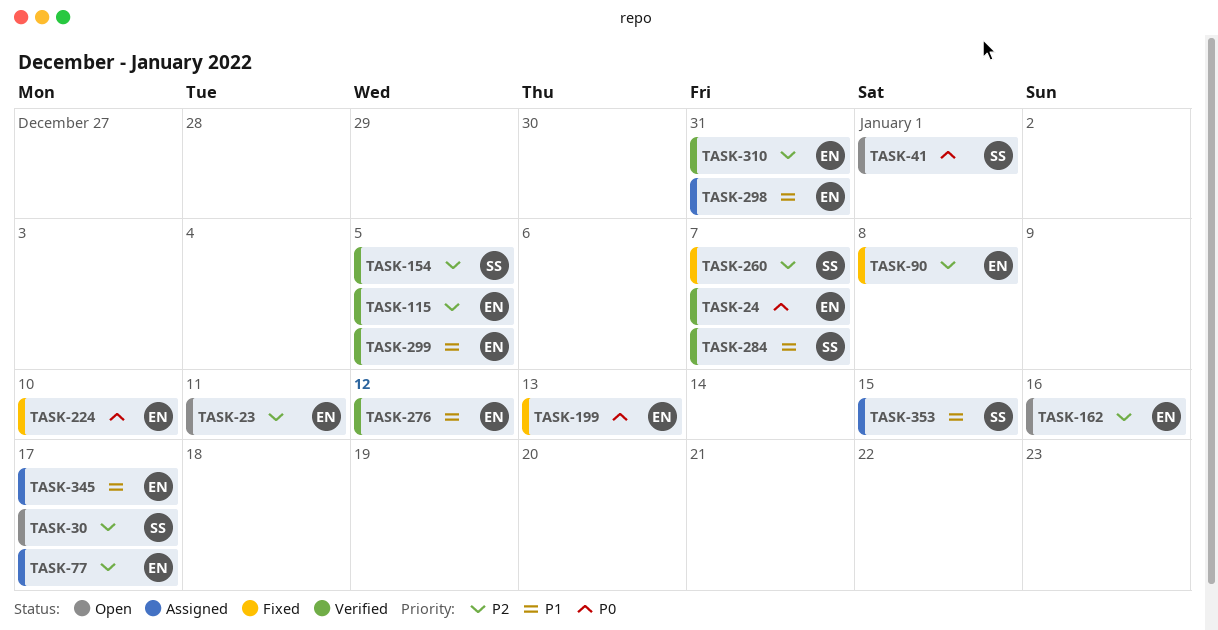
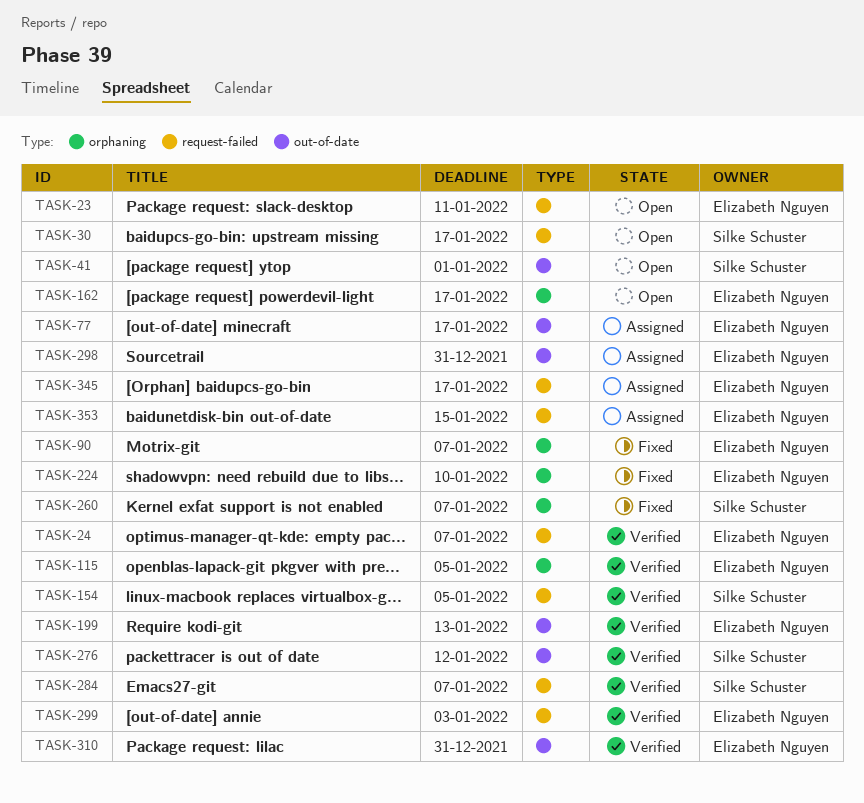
TASK-90, due: Jan 8 -> Jan 7
TASK-162, due: Jan 16 -> Jan 17
TASK-199, status: Fixed -> Verified
TASK-276, owner: Elizabeth Nguyen -> Silke Schuster
TASK-299, due: Jan 5 -> Jan 3
TASK-353, owner: Silke Schuster -> Elizabeth Nguyen

